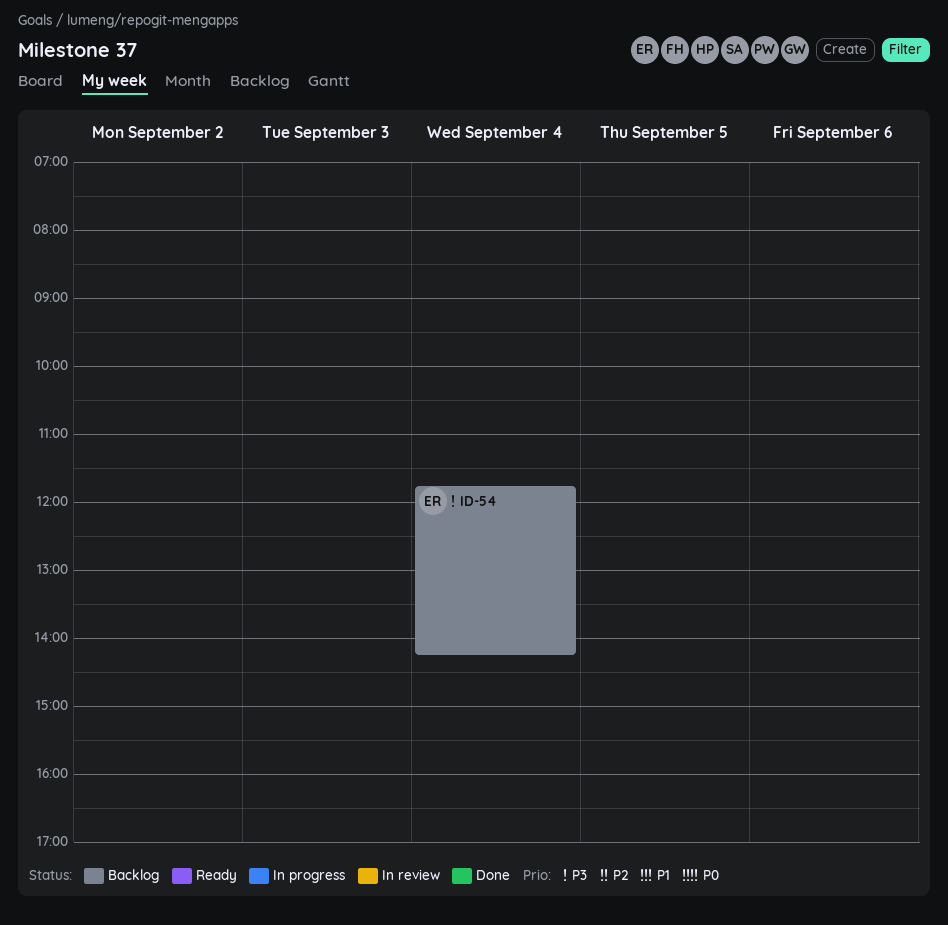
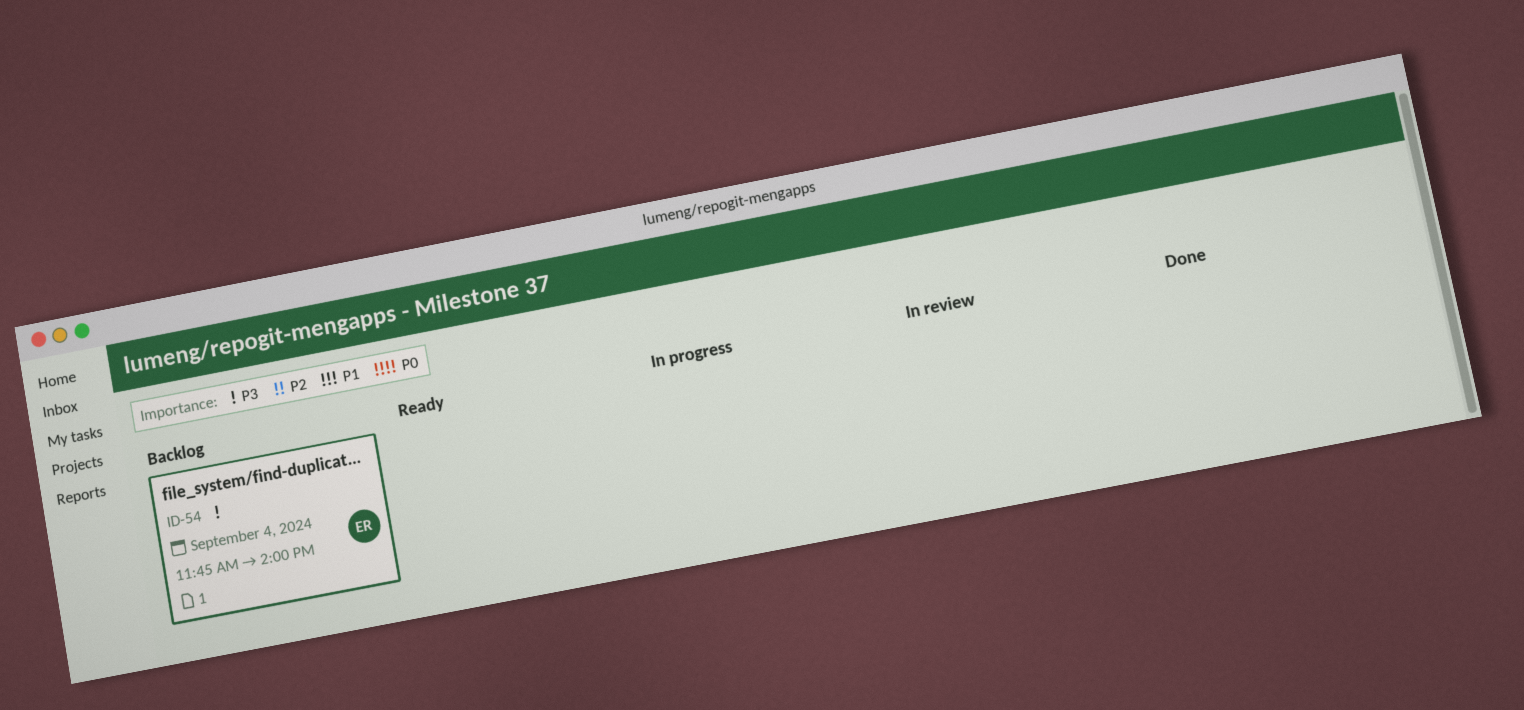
ID-54, ends: 14:15 -> 14:00

